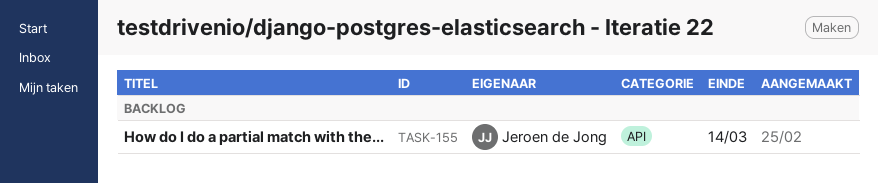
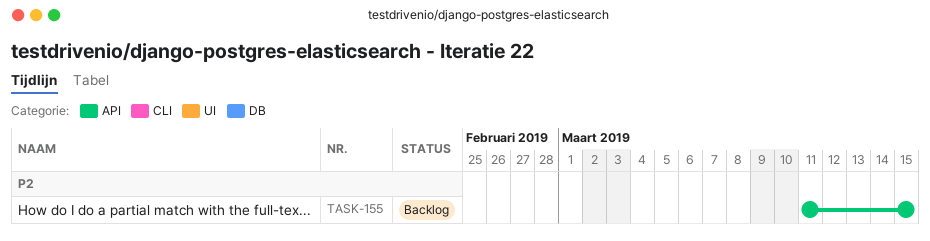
TASK-155, due: Mar 14 -> Mar 15

